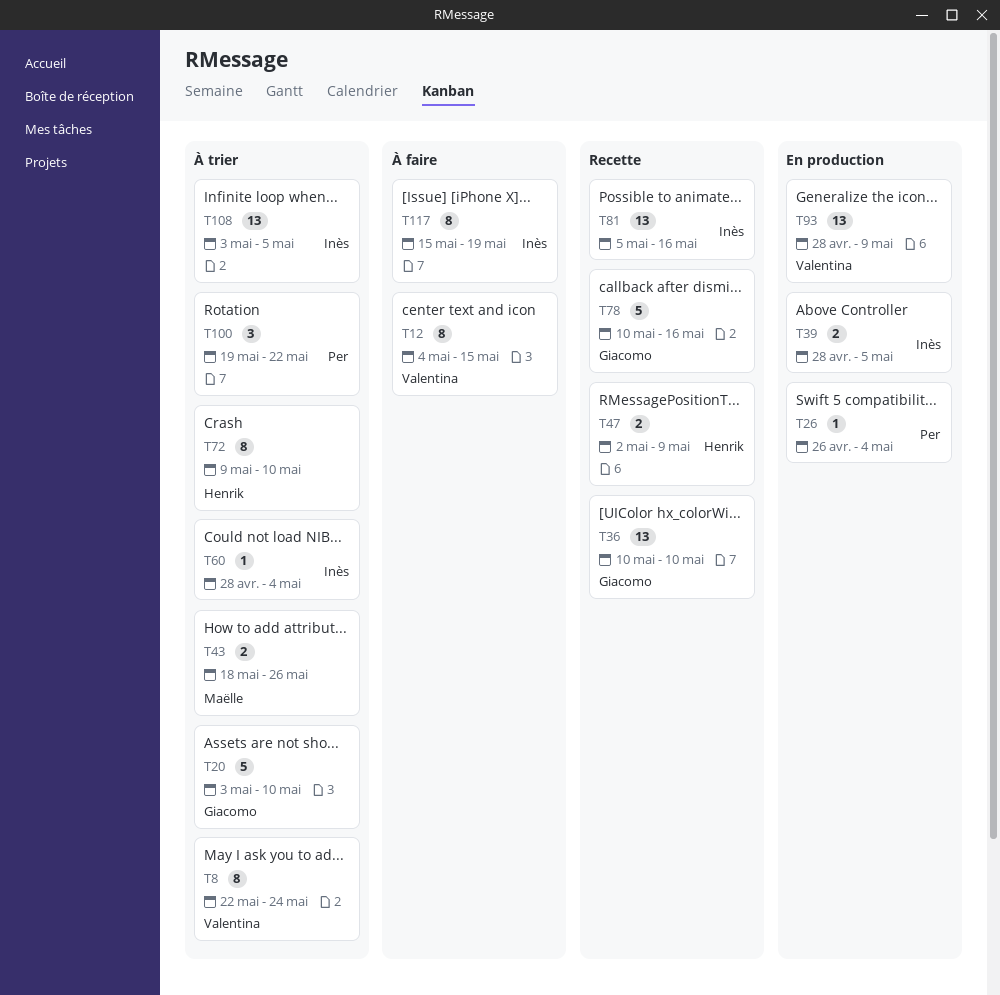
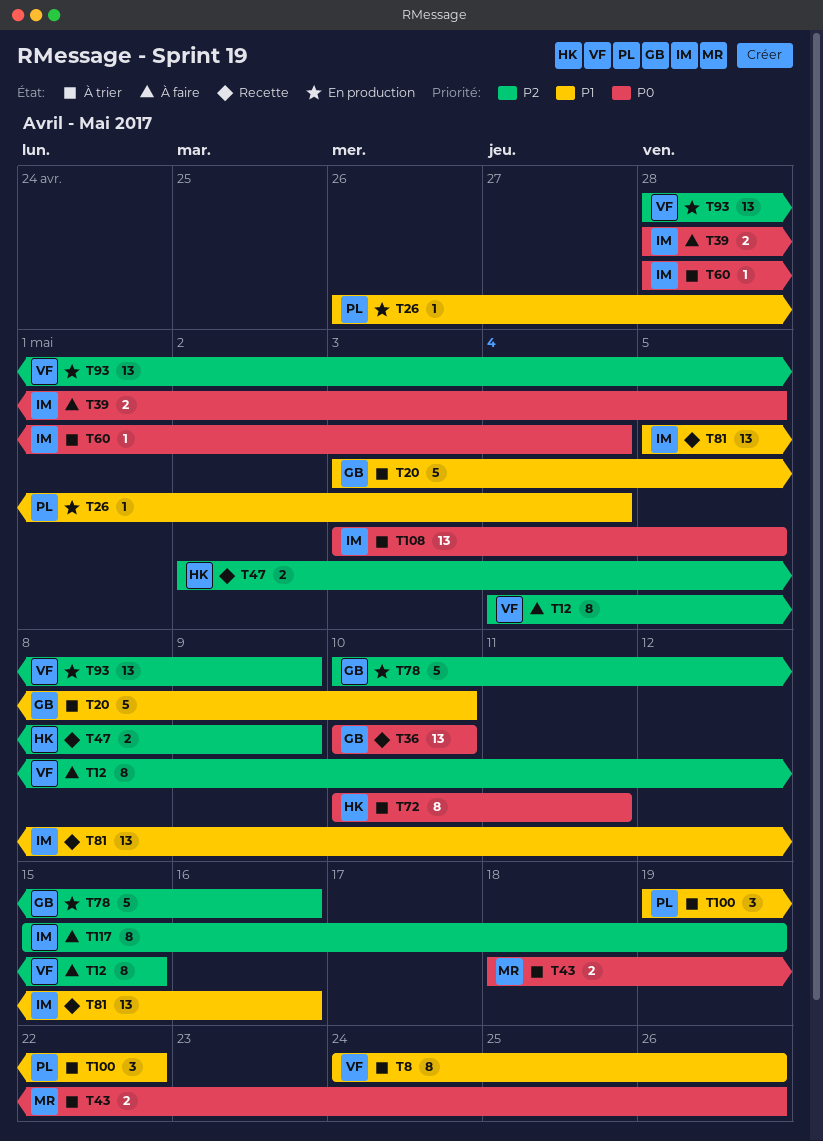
T8, start: May 22 -> May 24
T8, due: May 24 -> May 26
T39, status: En production -> À faire
T72, start: May 9 -> May 10
T72, due: May 10 -> May 11
T78, status: Recette -> En production

